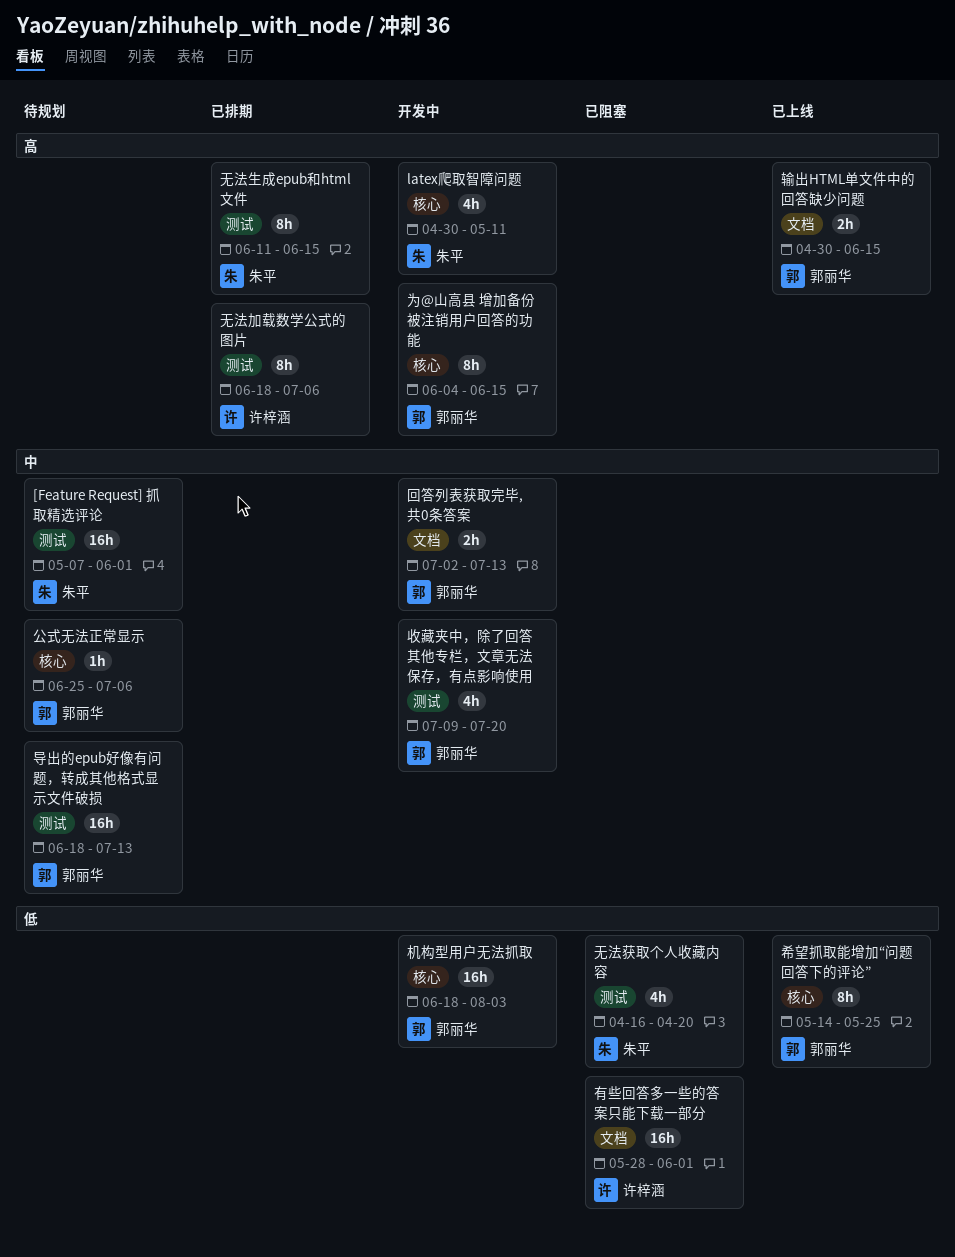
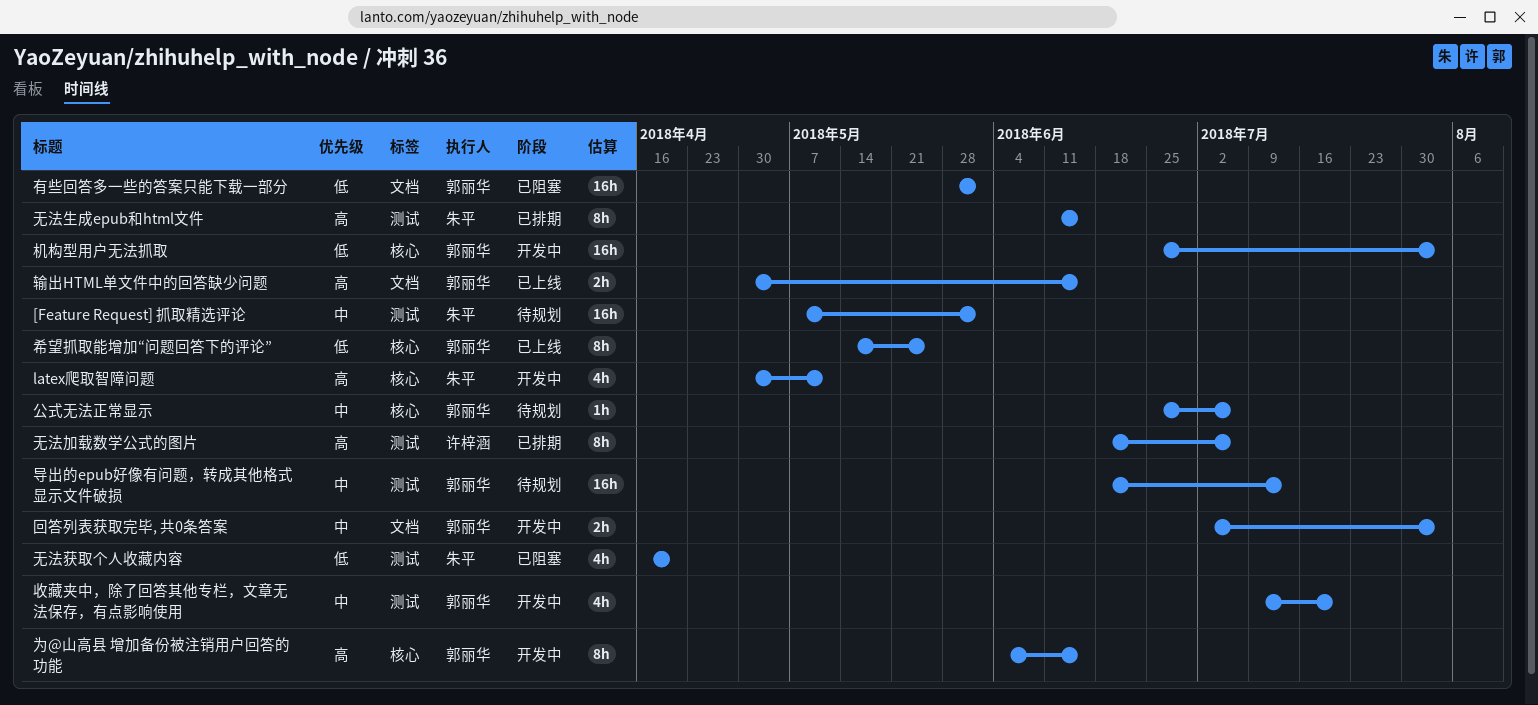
回答列表获取完毕, 共0条答案, due: Jul 13 -> Aug 3
有些回答多一些的答案只能下载一部分, owner: 许梓涵 -> 郭丽华
机构型用户无法抓取, start: Jun 18 -> Jun 25

